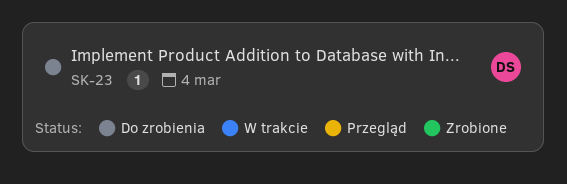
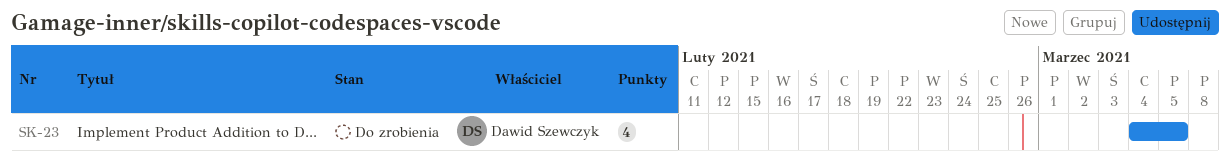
SK-23, estimate: 1 -> 4
SK-23, due: Mar 4 -> Mar 5

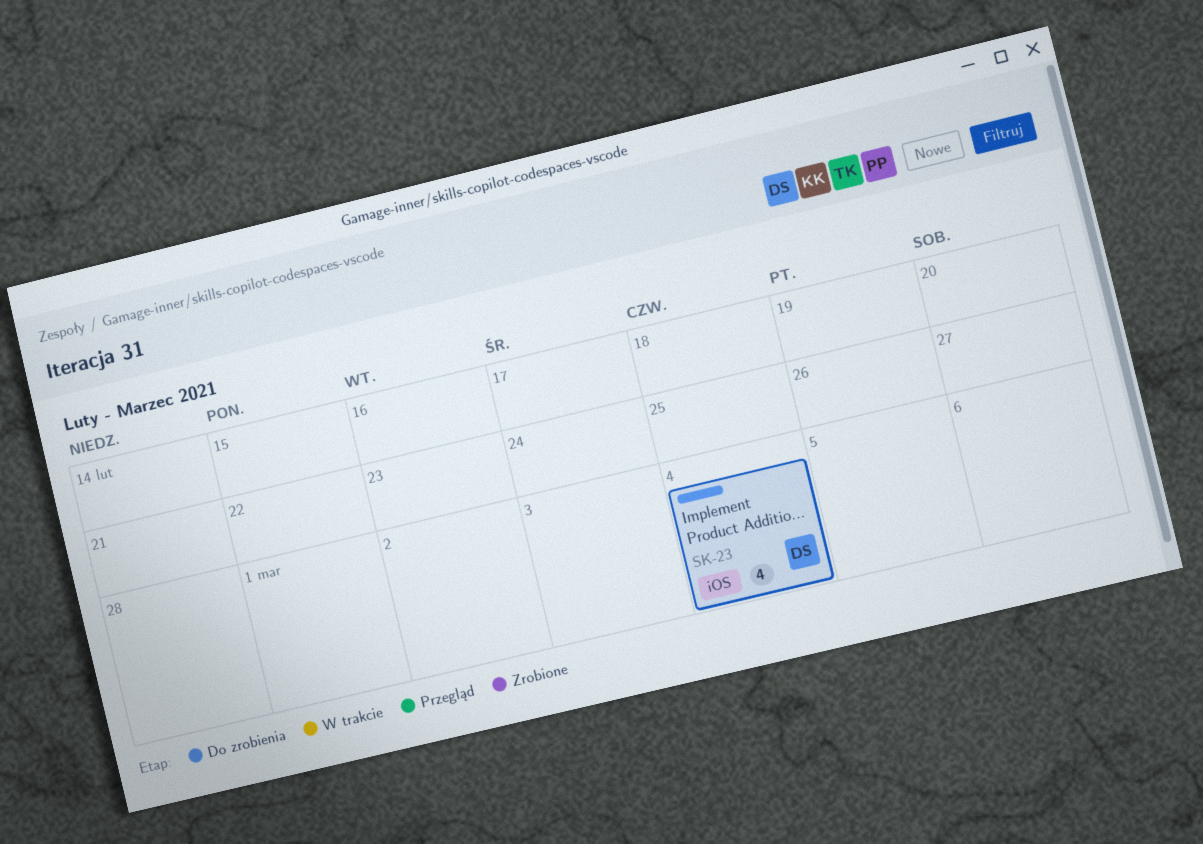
SK-23, due: Mar 5 -> Mar 4

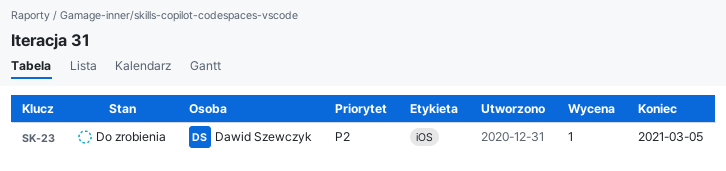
SK-23, estimate: 4 -> 1
SK-23, due: Mar 4 -> Mar 5

